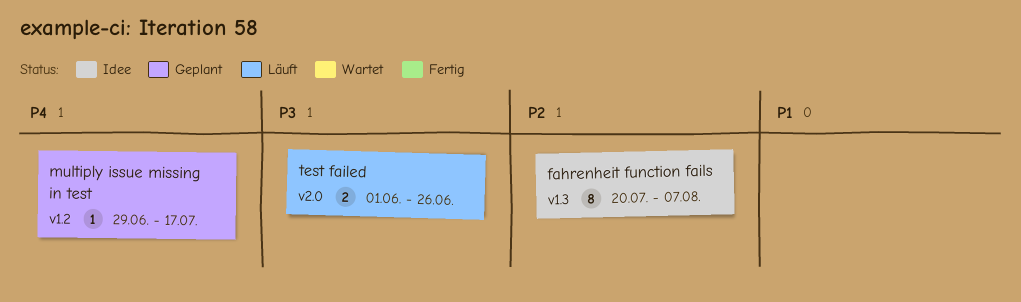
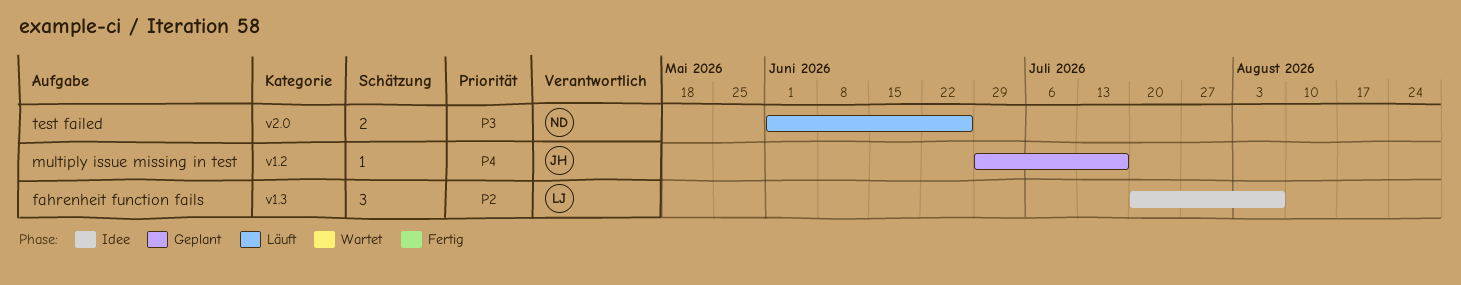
fahrenheit function fails, estimate: 8 -> 3

